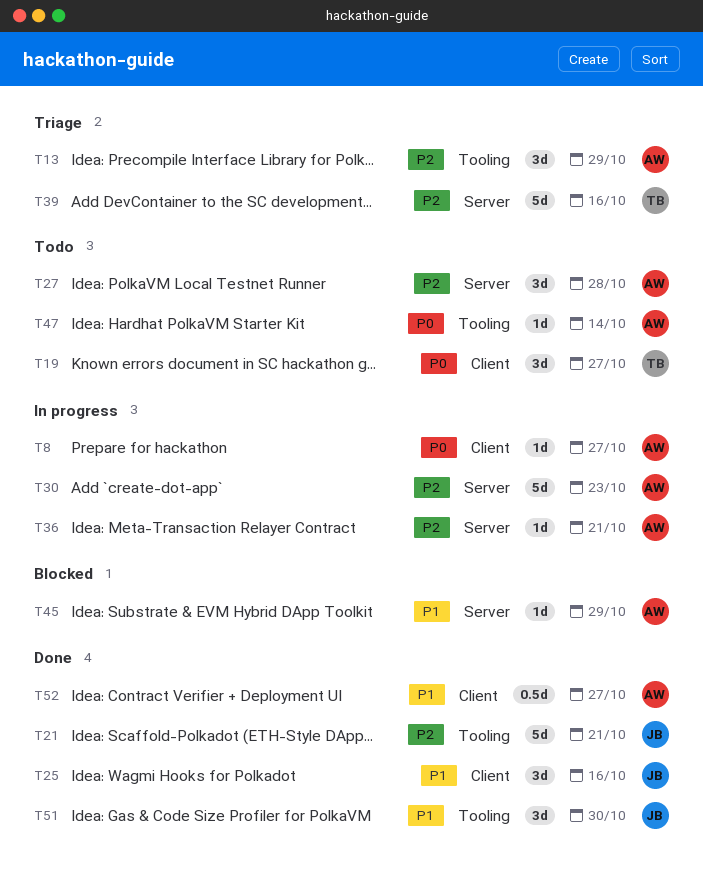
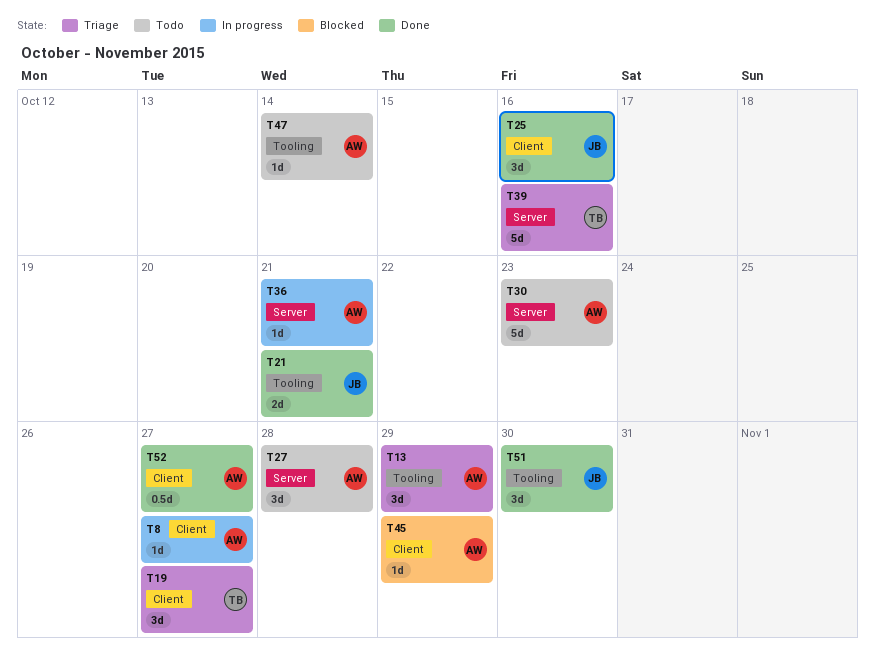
T19, status: Todo -> Triage
T21, estimate: 5d -> 2d
T30, status: In progress -> Todo
T45, label: Server -> Client

